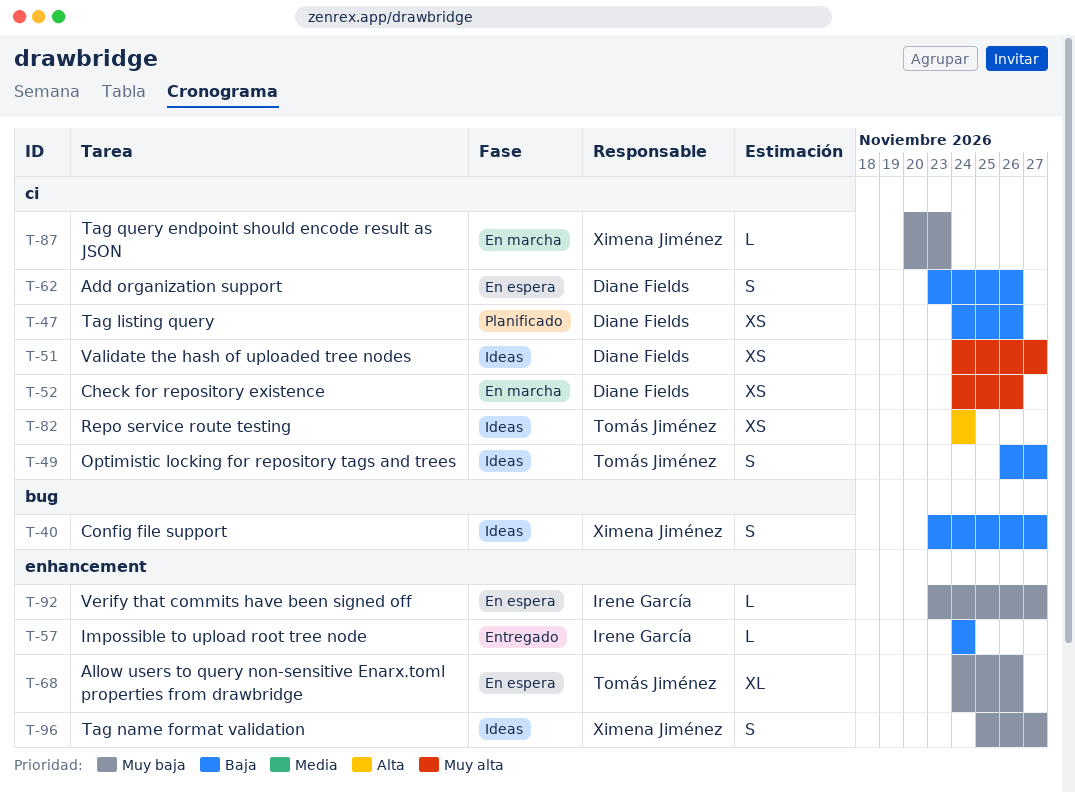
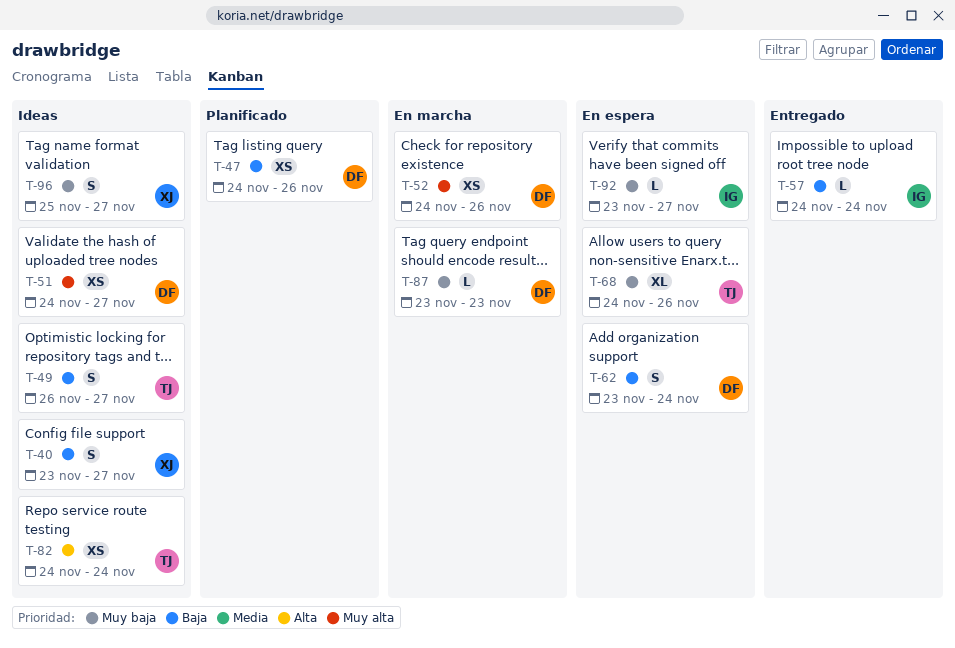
T-62, due: Nov 26 -> Nov 24
T-87, owner: Ximena Jiménez -> Diane Fields
T-87, start: Nov 20 -> Nov 23

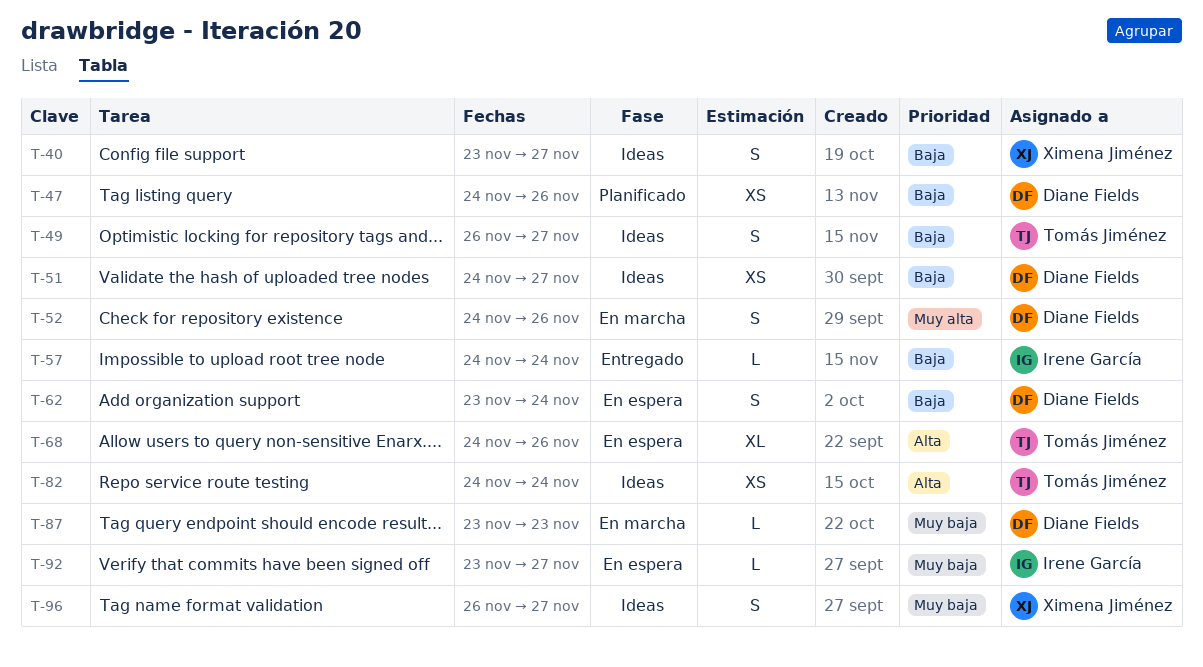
T-51, priority: Muy alta -> Baja
T-52, estimate: XS -> S
T-68, priority: Muy baja -> Alta
T-96, start: Nov 25 -> Nov 26

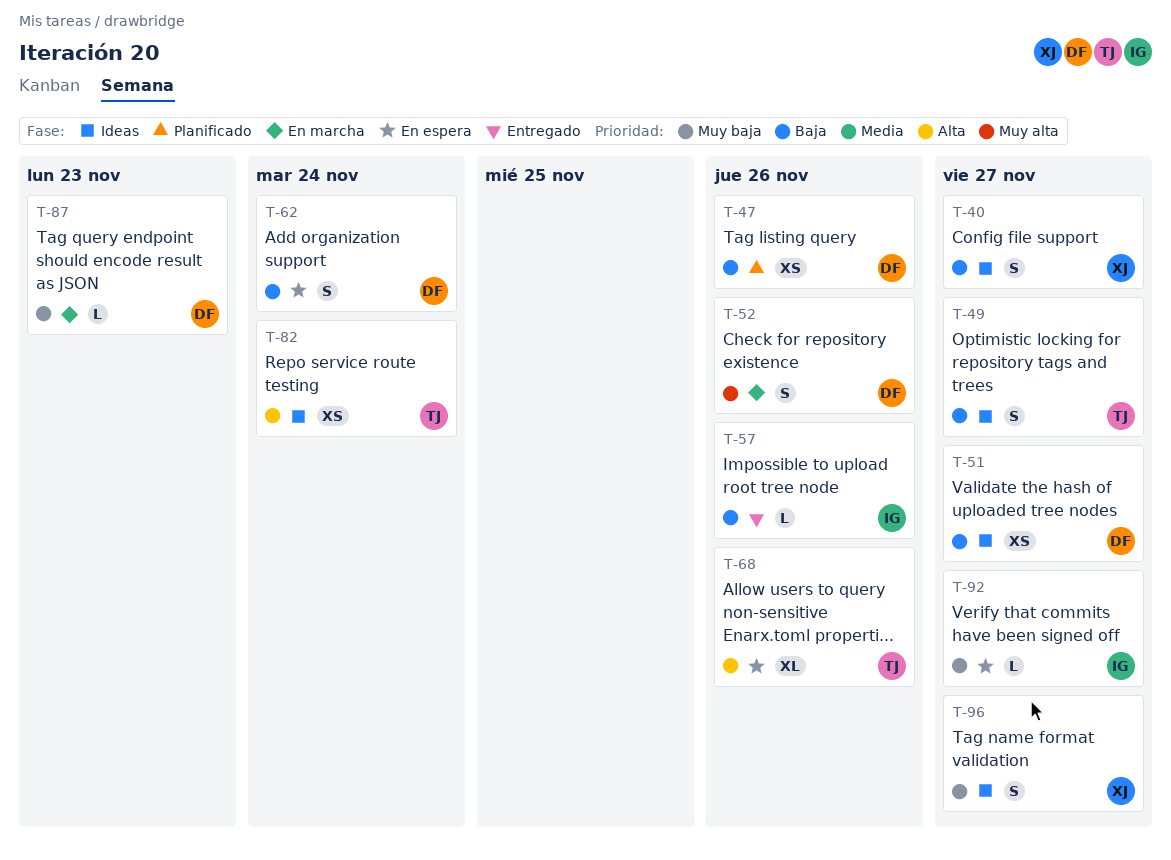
T-57, due: Nov 24 -> Nov 26

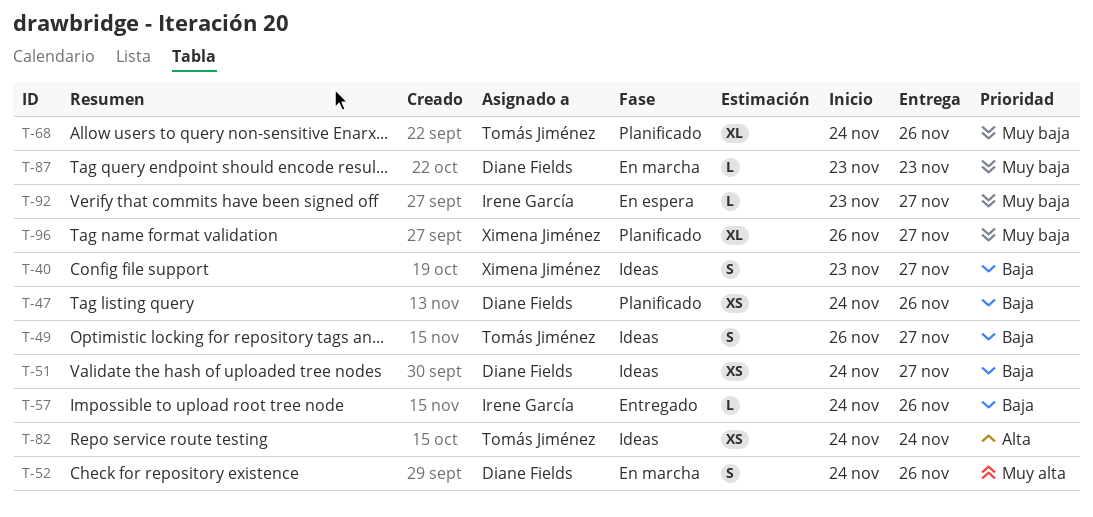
T-62: present -> none
T-68, status: En espera -> Planificado
T-68, priority: Alta -> Muy baja
T-96, status: Ideas -> Planificado
T-96, estimate: S -> XL

